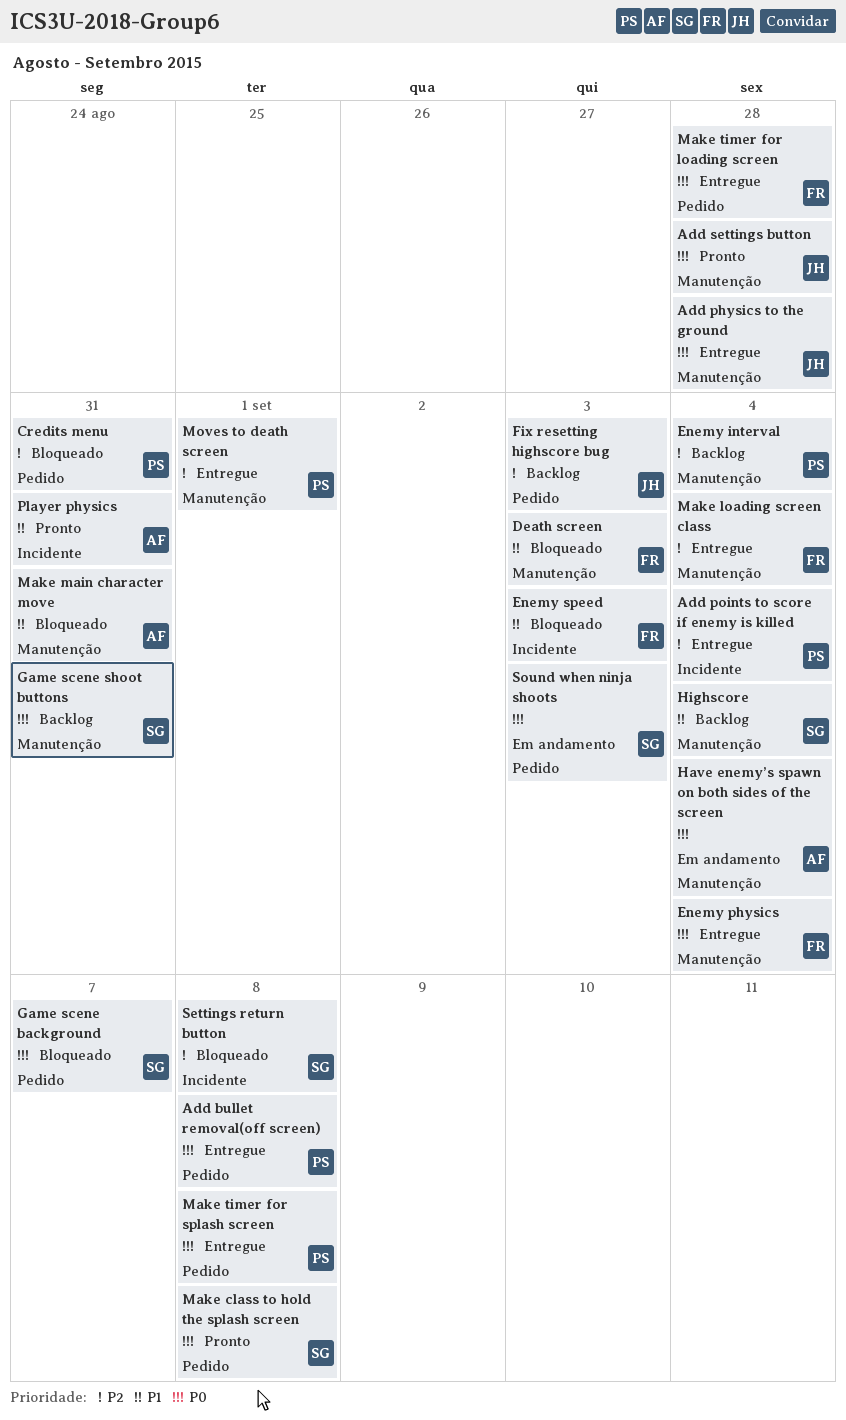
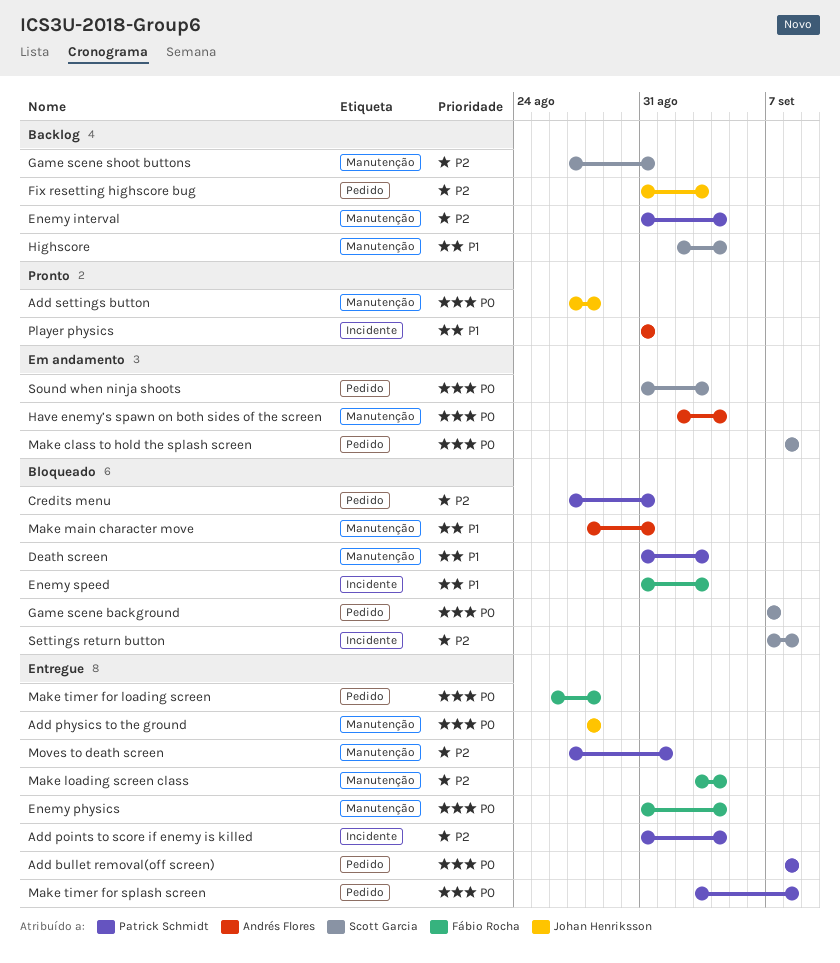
Death screen, owner: Fábio Rocha -> Patrick Schmidt
Game scene shoot buttons, priority: P0 -> P2
Make class to hold the splash screen, status: Pronto -> Em andamento

